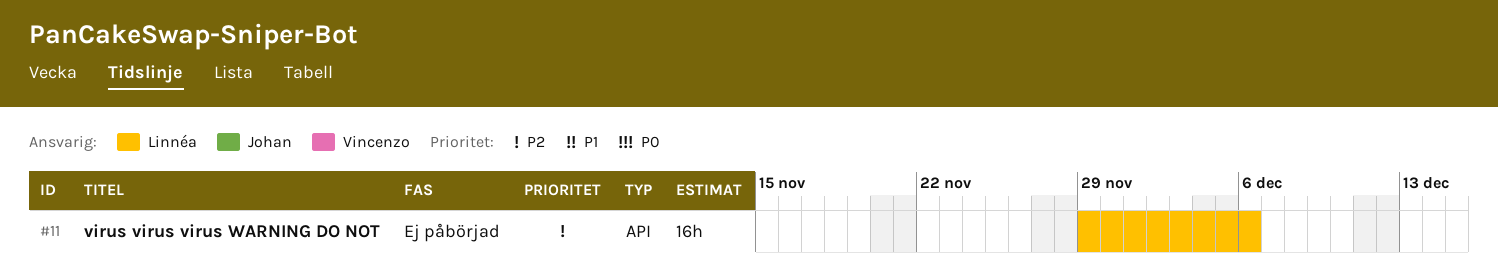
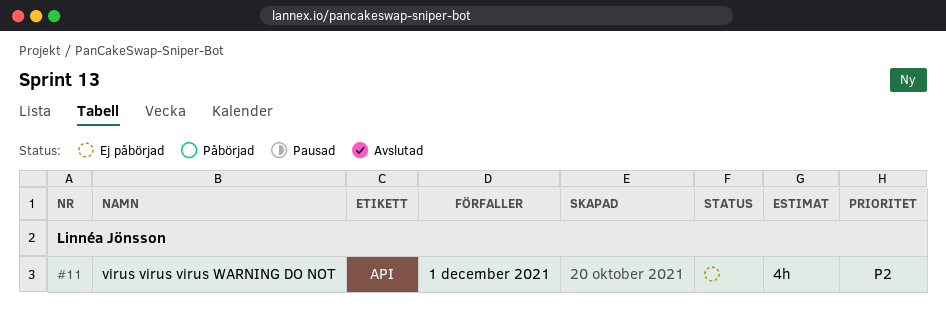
#11, estimate: 16h -> 4h
#11, due: Dec 6 -> Dec 1

